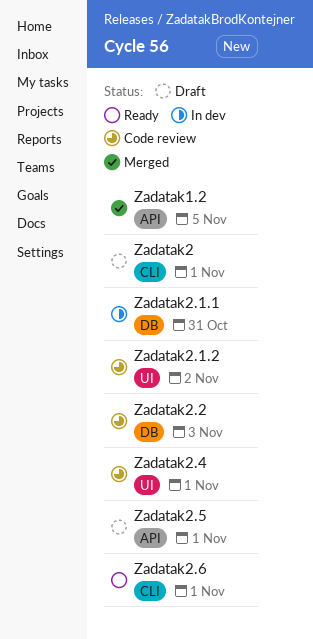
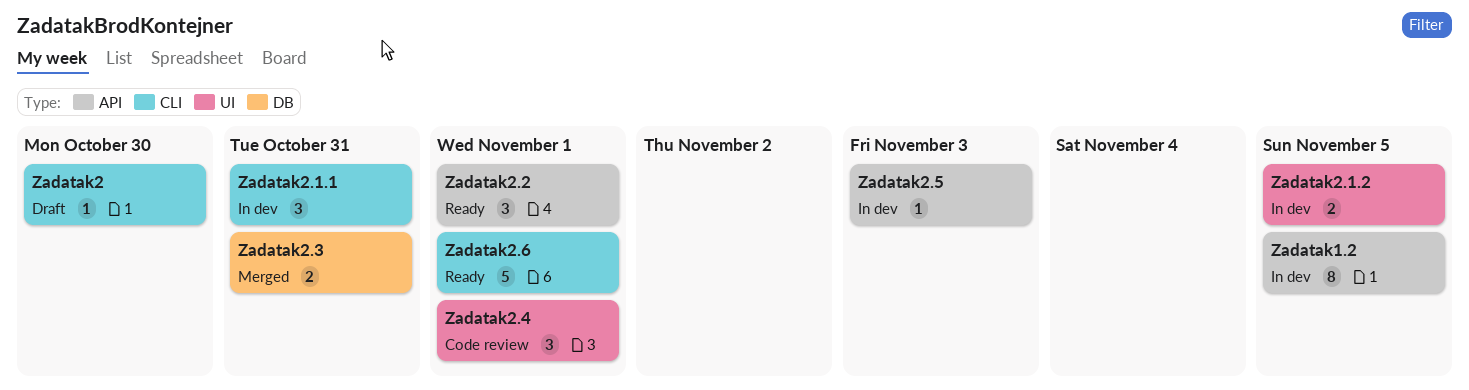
Zadatak1.2, status: Merged -> In dev
Zadatak2, due: Nov 1 -> Oct 30
Zadatak2.1.1, label: DB -> CLI
Zadatak2.1.2, status: Code review -> In dev
Zadatak2.1.2, due: Nov 2 -> Nov 5
Zadatak2.2, status: Code review -> Ready
Zadatak2.2, label: DB -> API
Zadatak2.2, due: Nov 3 -> Nov 1
Zadatak2.3: none -> present
Zadatak2.5, status: Draft -> In dev
Zadatak2.5, due: Nov 1 -> Nov 3

